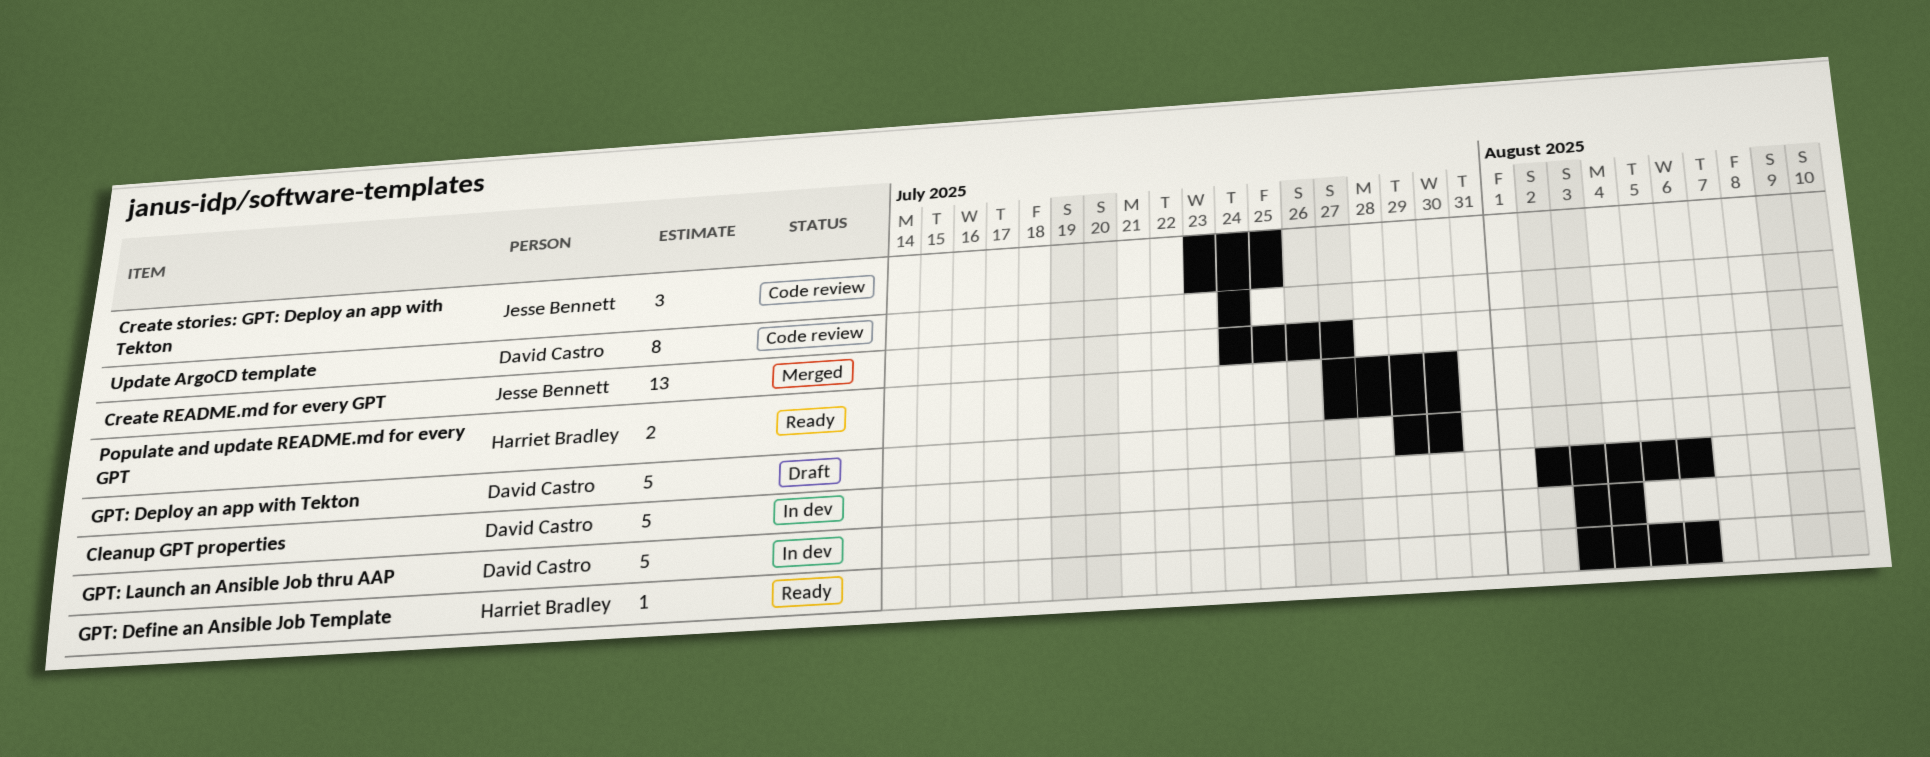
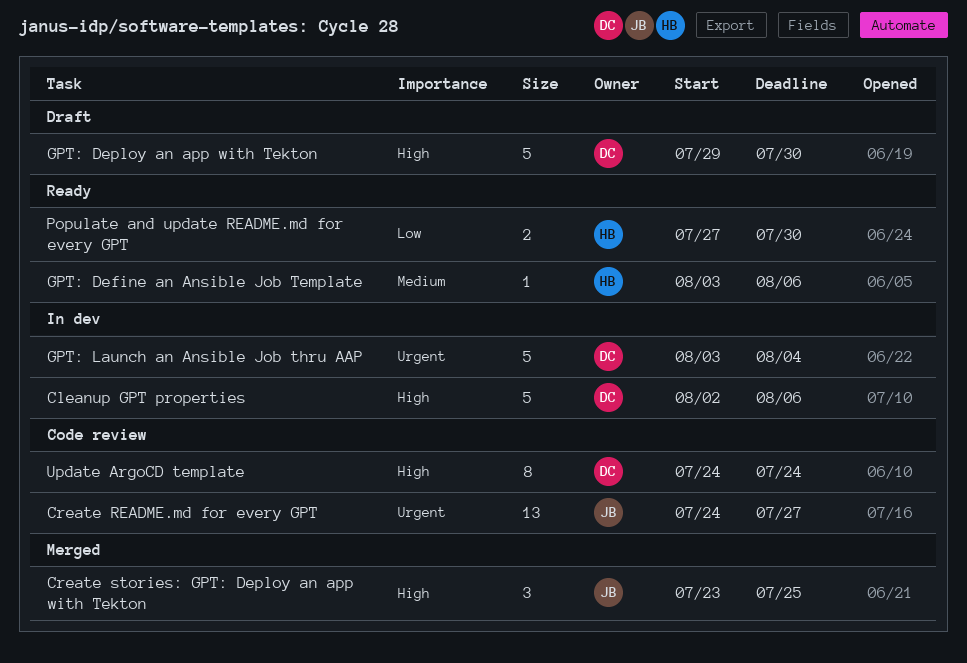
Create README.md for every GPT, status: Merged -> Code review
Create stories: GPT: Deploy an app with Tekton, status: Code review -> Merged

